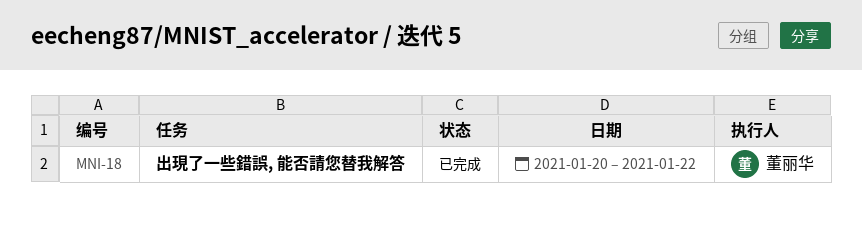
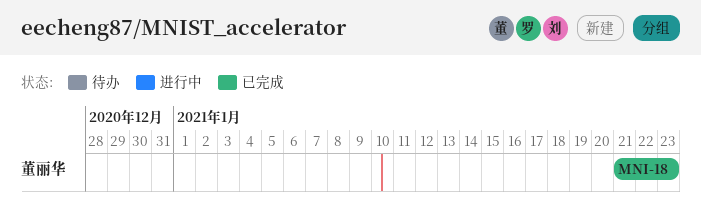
MNI-18, start: Jan 20 -> Jan 21
MNI-18, due: Jan 22 -> Jan 23

